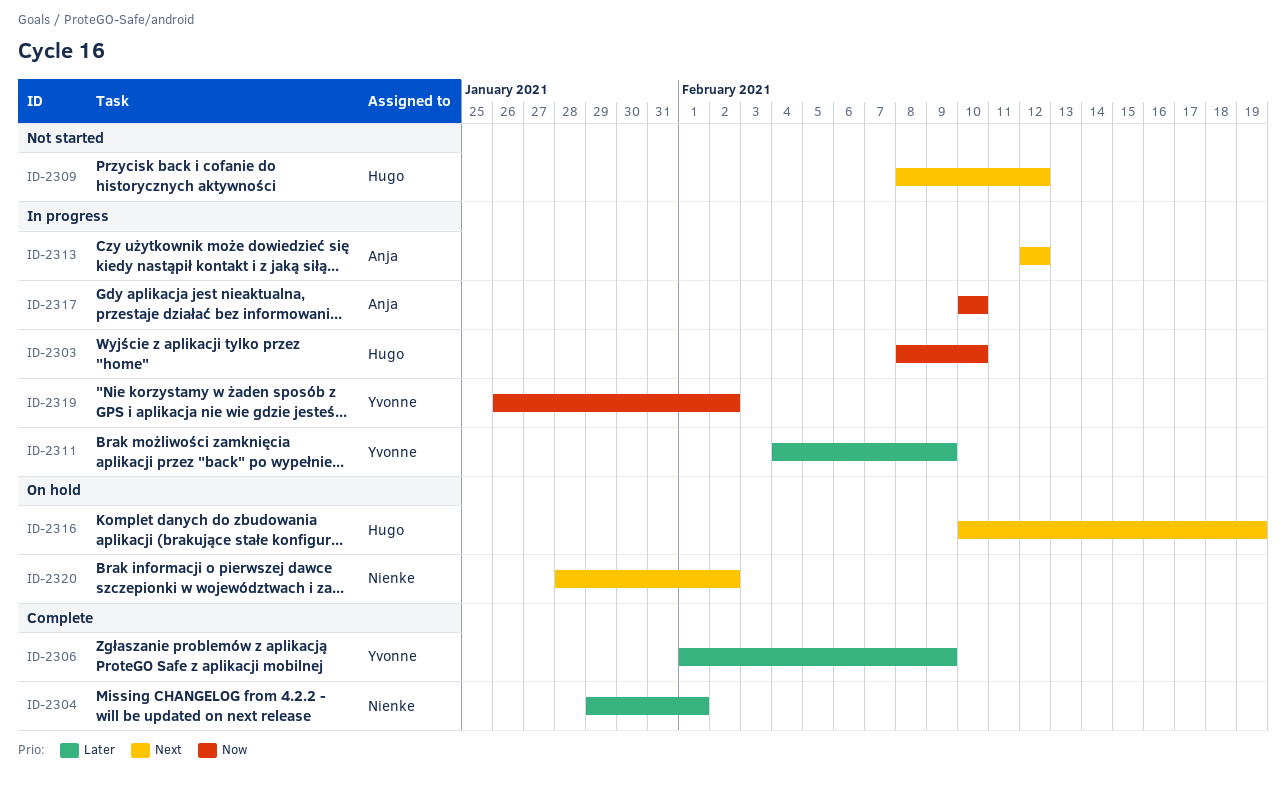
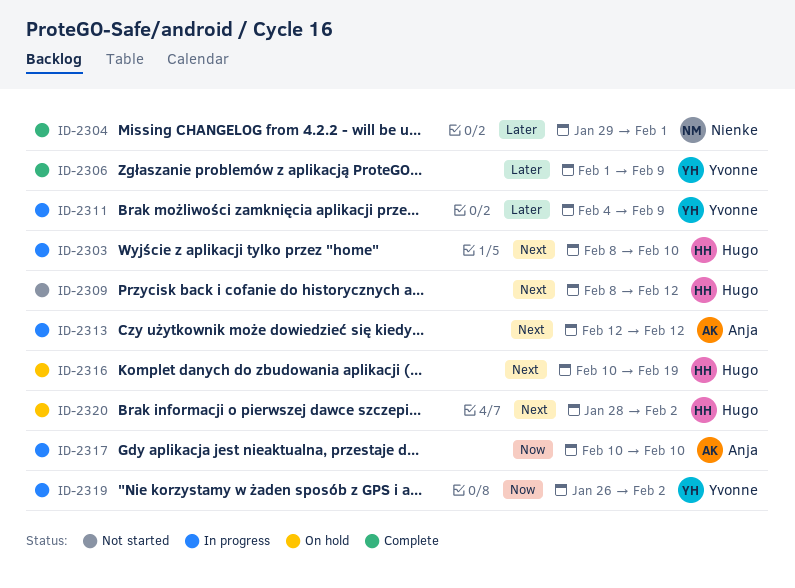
ID-2303, priority: Now -> Next
ID-2320, owner: Nienke -> Hugo

